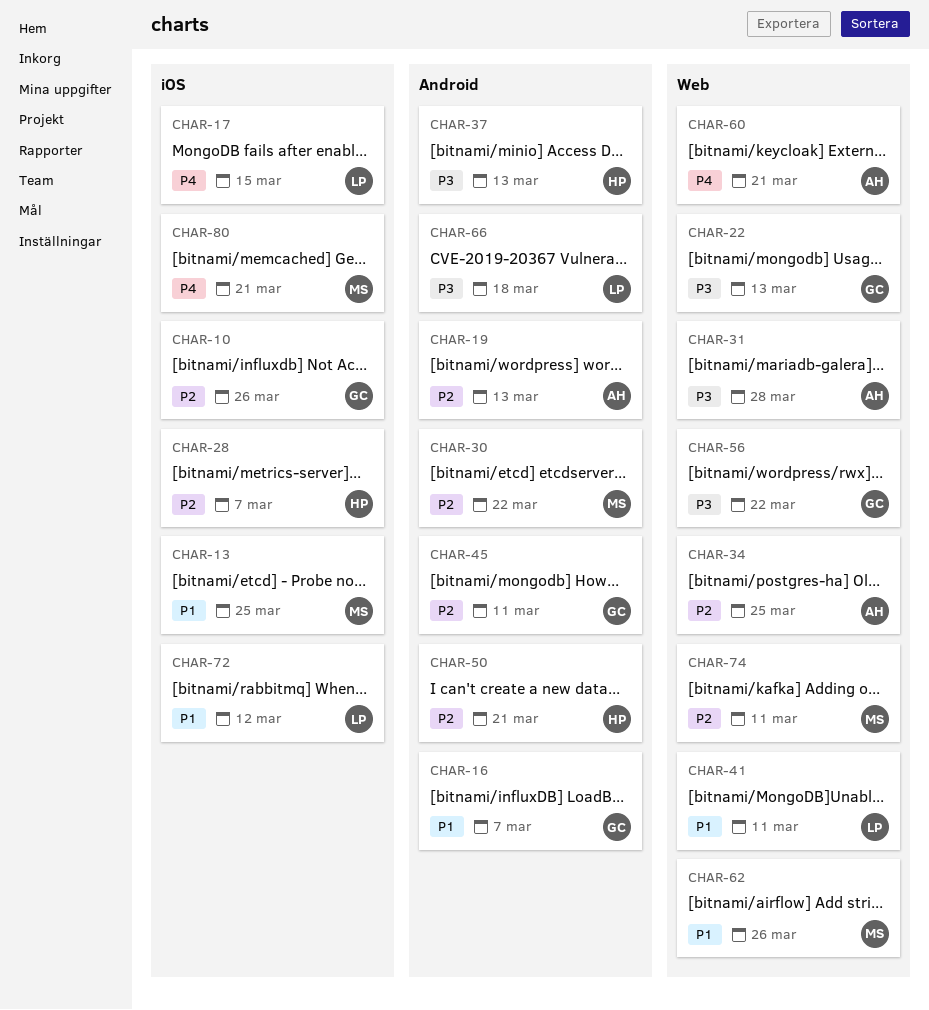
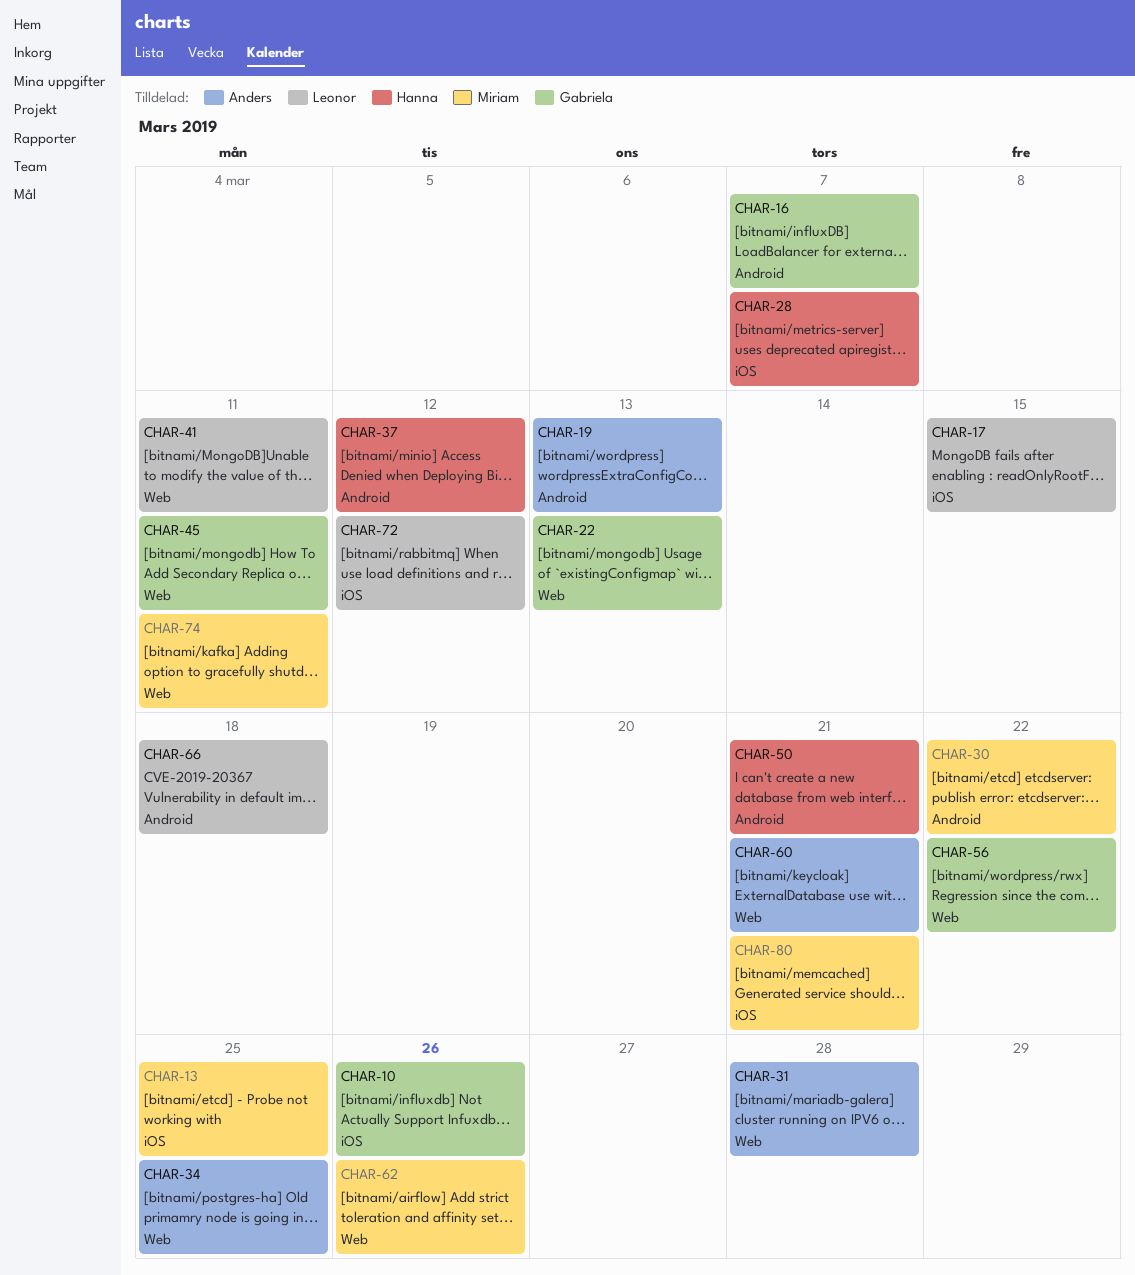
CHAR-37, due: Mar 13 -> Mar 12
CHAR-45, label: Android -> Web

